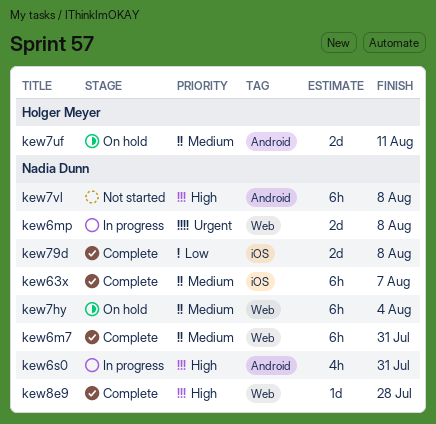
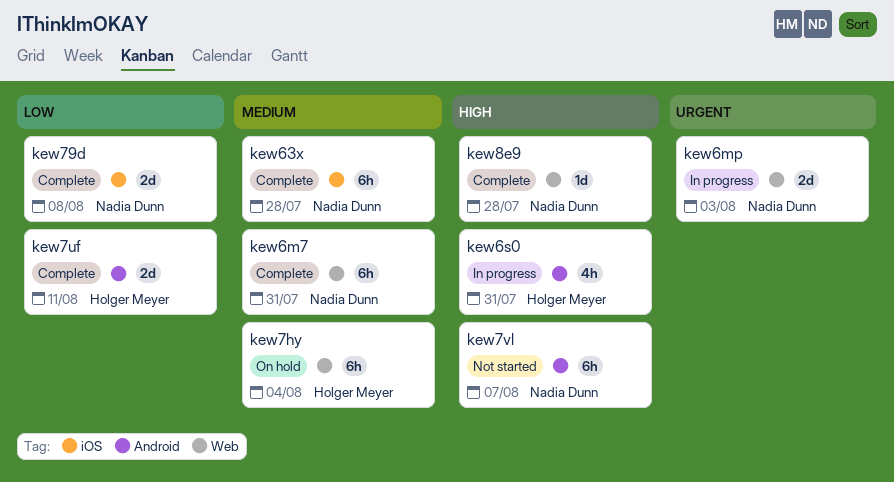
kew63x, due: Aug 7 -> Jul 28
kew6mp, due: Aug 8 -> Aug 3
kew6s0, owner: Nadia Dunn -> Holger Meyer
kew7hy, owner: Nadia Dunn -> Holger Meyer
kew7uf, status: On hold -> Complete
kew7uf, priority: Medium -> Low
kew7vl, due: Aug 8 -> Aug 7

